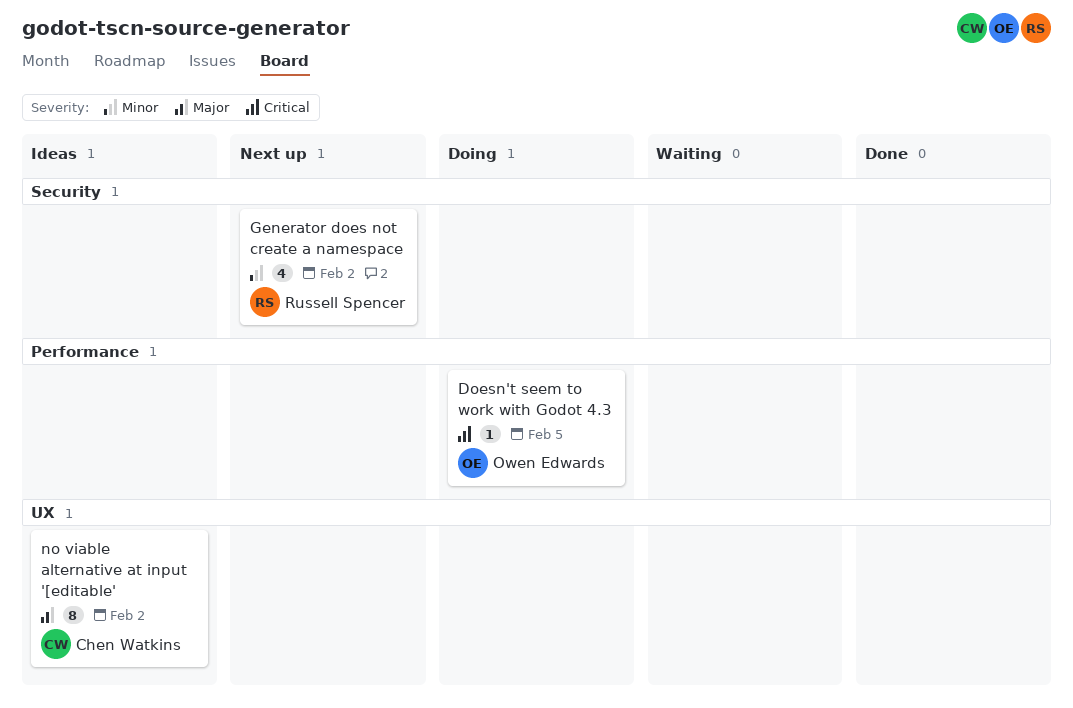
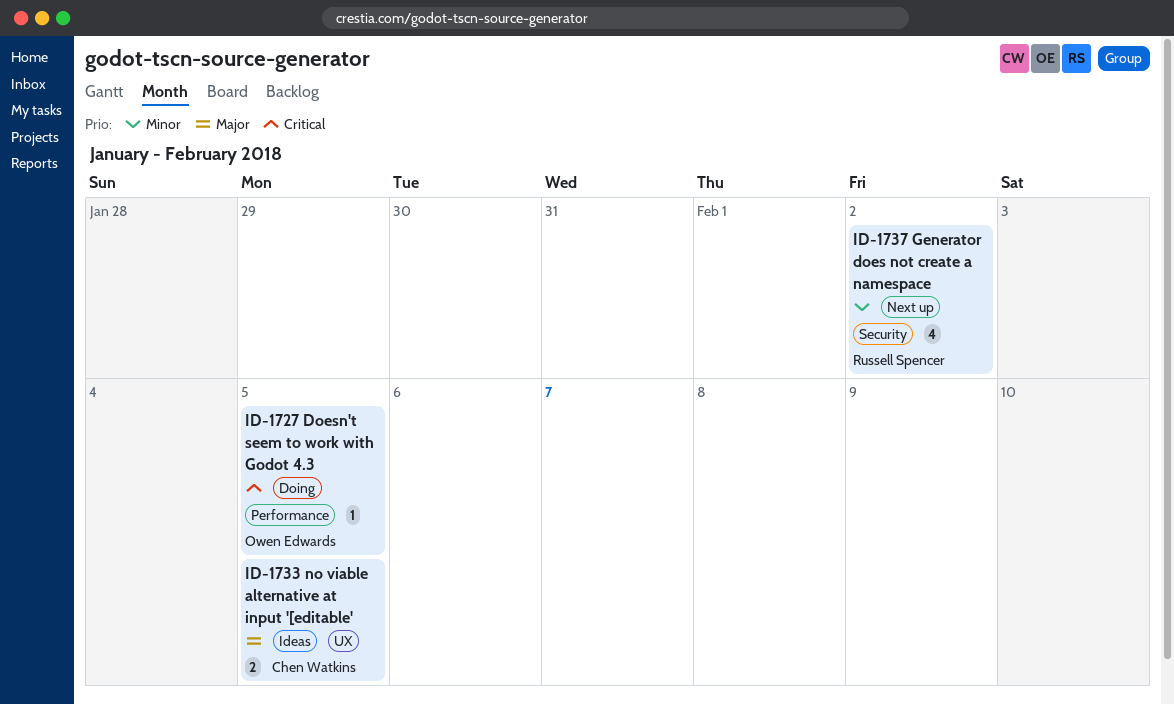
no viable alternative at input '[editable', estimate: 8 -> 2
no viable alternative at input '[editable', due: Feb 2 -> Feb 5

